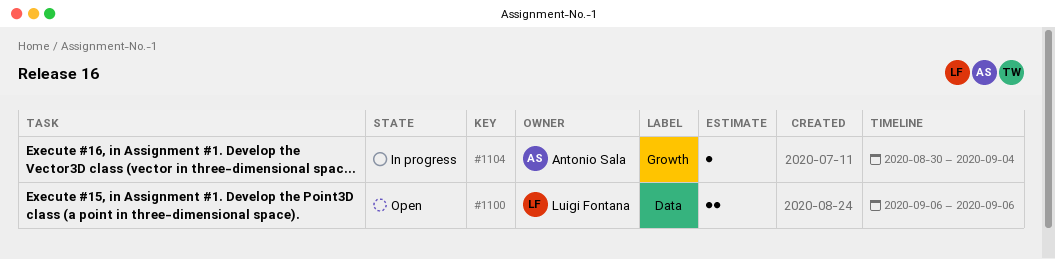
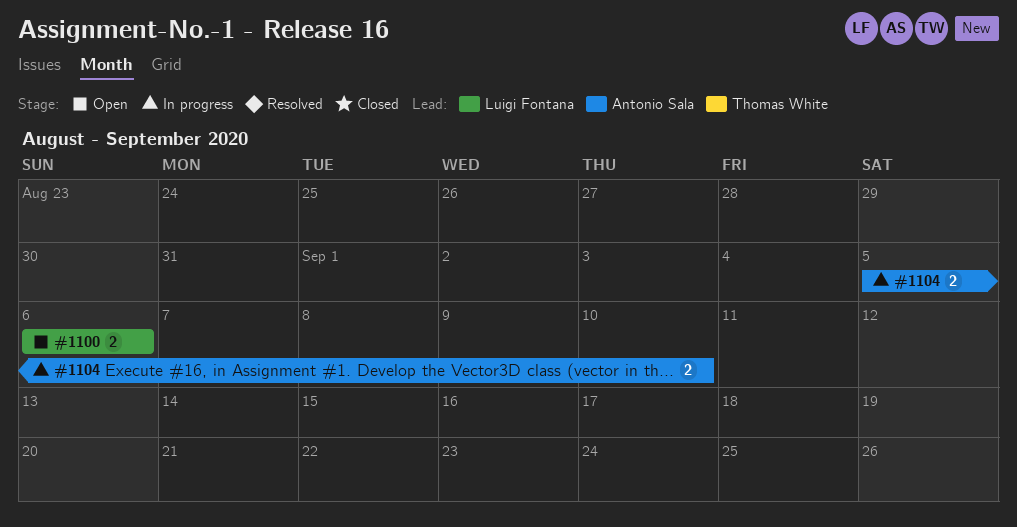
#1104, estimate: 1 -> 2
#1104, start: Aug 30 -> Sep 5
#1104, due: Sep 4 -> Sep 10

